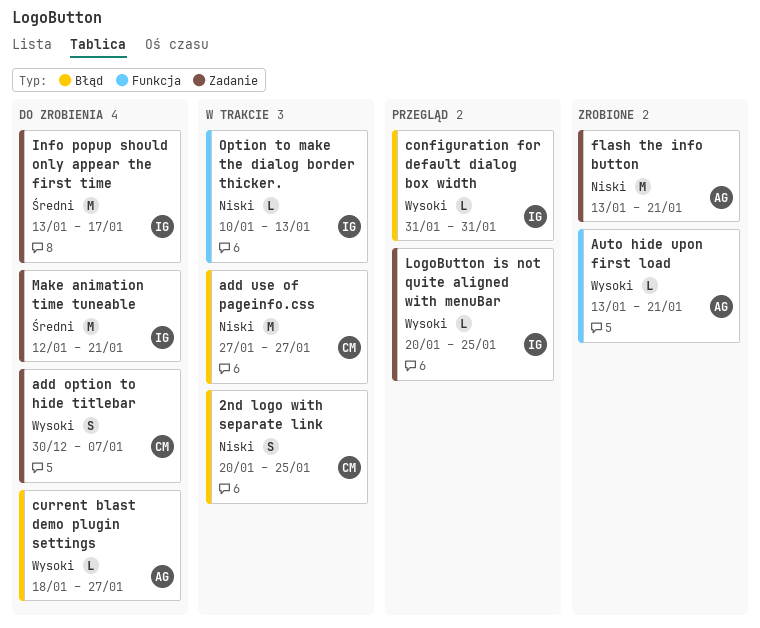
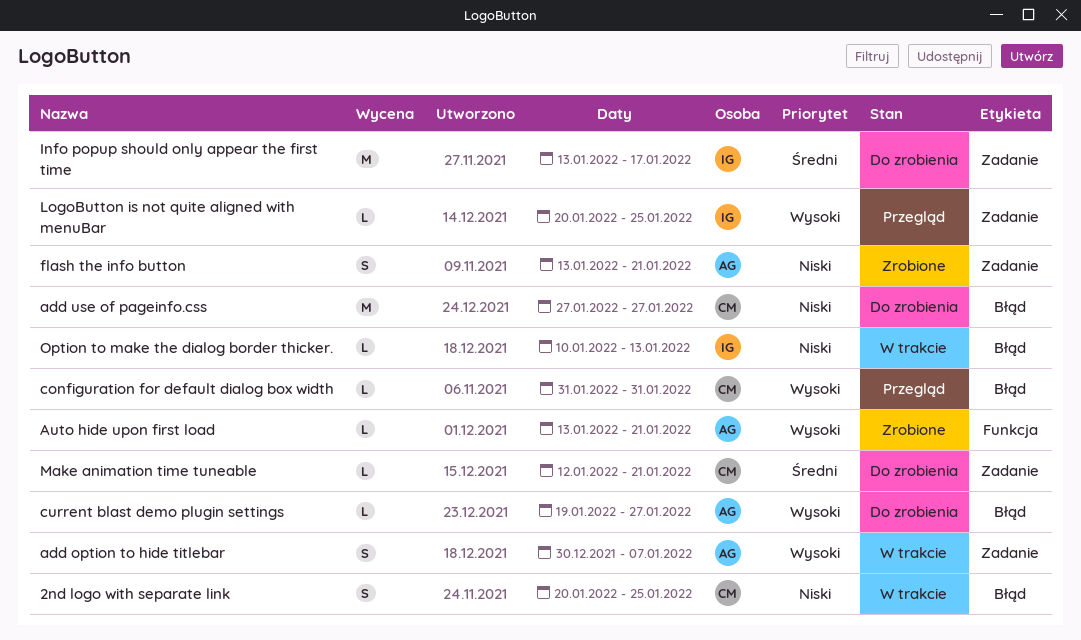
add option to hide titlebar, status: Do zrobienia -> W trakcie
add option to hide titlebar, owner: CM -> AG
add use of pageinfo.css, status: W trakcie -> Do zrobienia
configuration for default dialog box width, owner: IG -> CM
current blast demo plugin settings, start: Jan 18 -> Jan 19
flash the info button, estimate: M -> S
Make animation time tuneable, owner: IG -> CM
Make animation time tuneable, estimate: M -> L
Option to make the dialog border thicker., label: Funkcja -> Błąd

